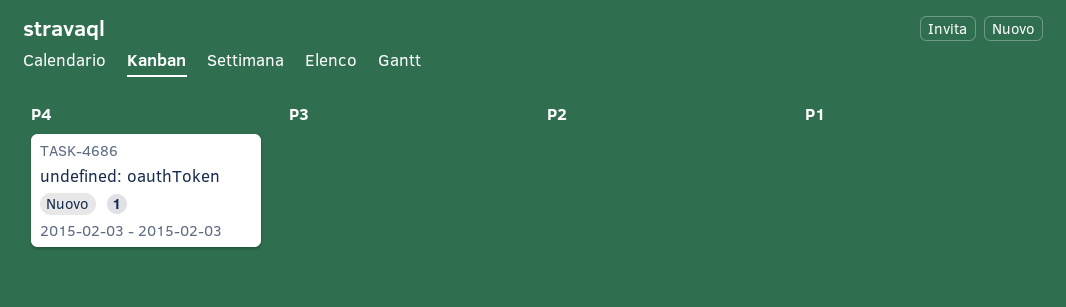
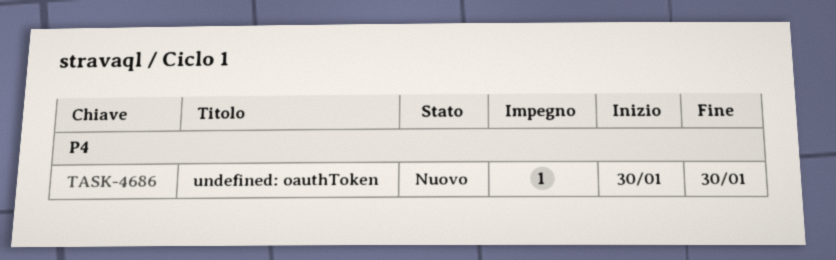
TASK-4686, start: Feb 3 -> Jan 30
TASK-4686, due: Feb 3 -> Jan 30

